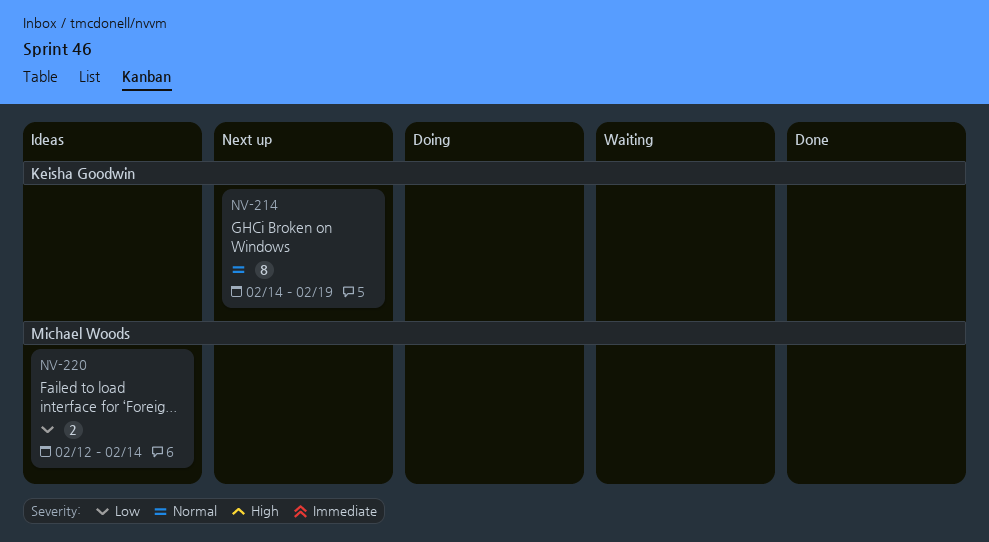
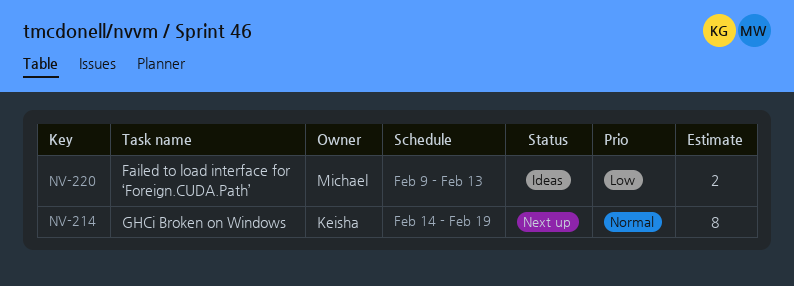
NV-220, start: Feb 12 -> Feb 9
NV-220, due: Feb 14 -> Feb 13

